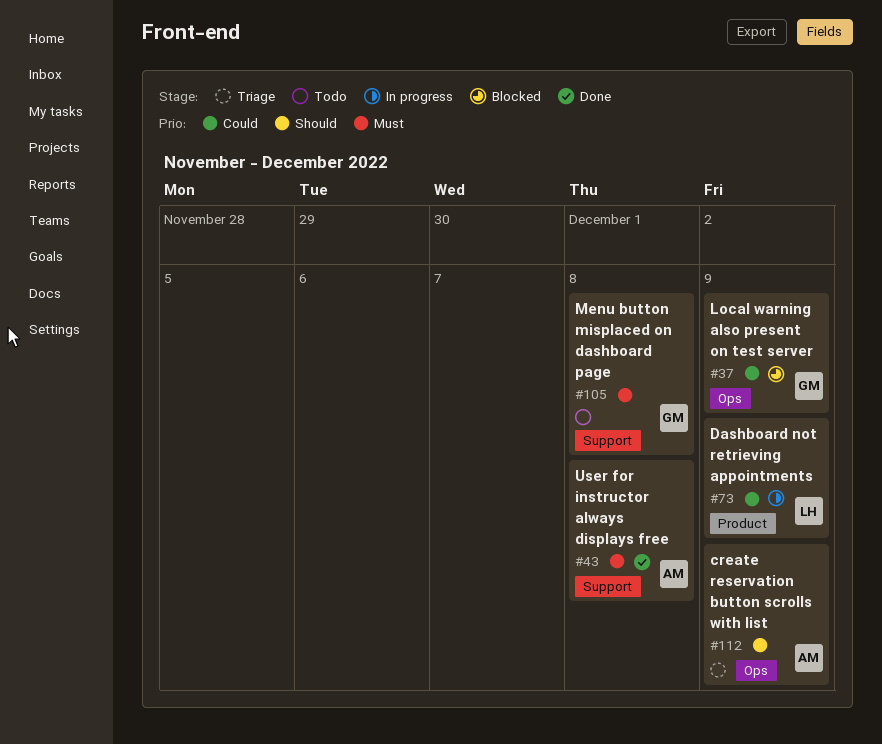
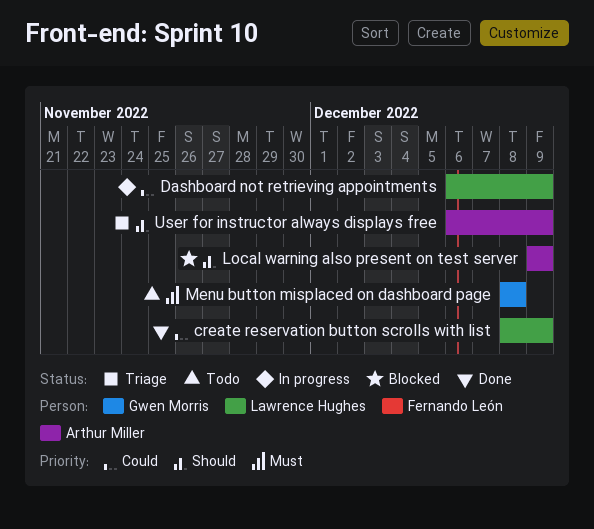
create reservation button scrolls with list, status: Triage -> Done
create reservation button scrolls with list, owner: Arthur Miller -> Lawrence Hughes
create reservation button scrolls with list, priority: Should -> Could
Local warning also present on test server, owner: Gwen Morris -> Arthur Miller
Local warning also present on test server, priority: Could -> Should
User for instructor always displays free, status: Done -> Triage
User for instructor always displays free, priority: Must -> Should
User for instructor always displays free, due: Dec 8 -> Dec 9

